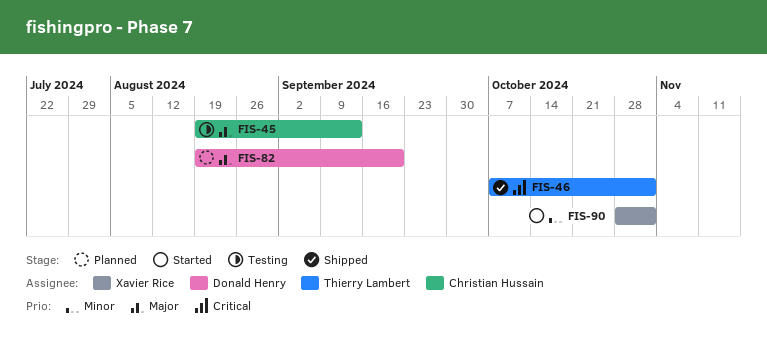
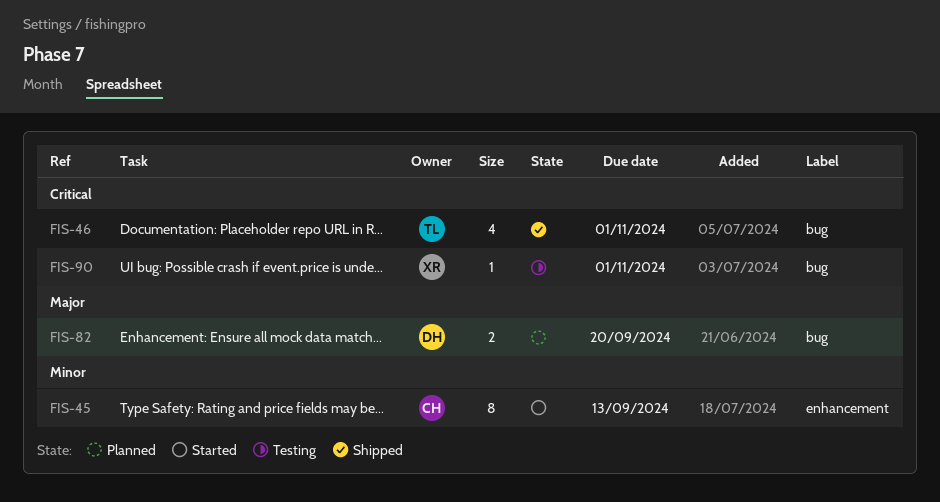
FIS-45, status: Testing -> Started
FIS-45, priority: Major -> Minor
FIS-90, status: Started -> Testing
FIS-90, priority: Minor -> Critical

